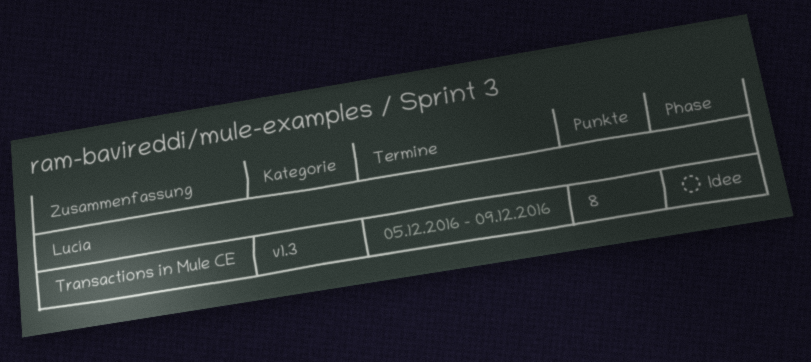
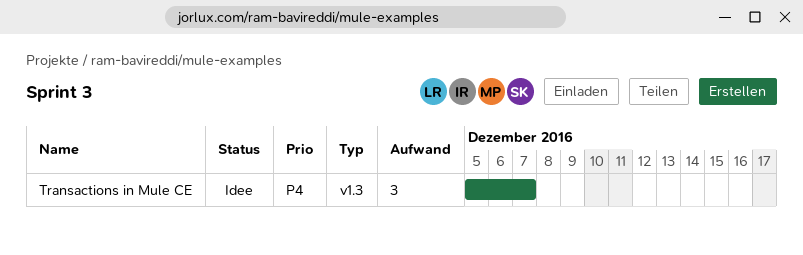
Transactions in Mule CE, estimate: 8 -> 3
Transactions in Mule CE, due: Dec 9 -> Dec 7

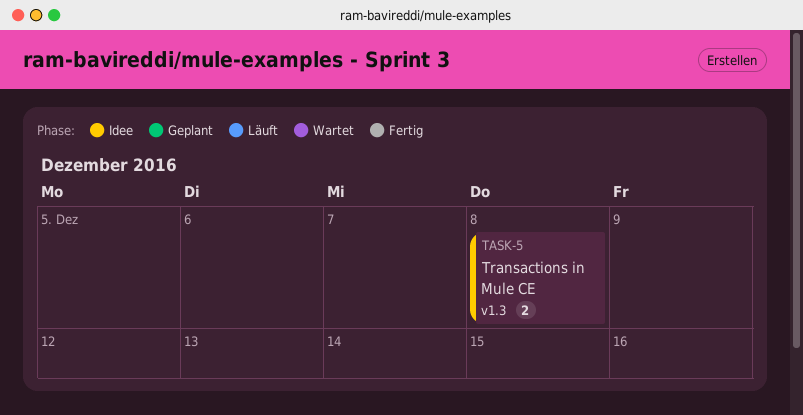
Transactions in Mule CE, estimate: 3 -> 2
Transactions in Mule CE, due: Dec 7 -> Dec 8

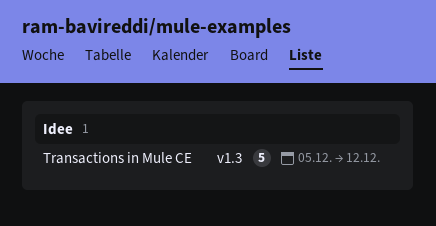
Transactions in Mule CE, estimate: 2 -> 5
Transactions in Mule CE, due: Dec 8 -> Dec 12

